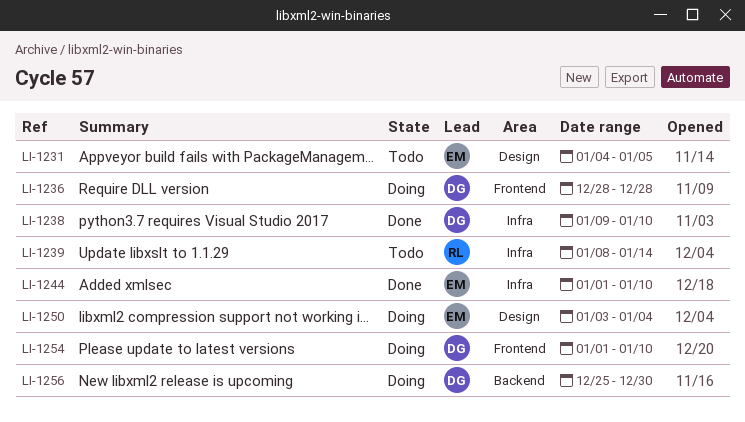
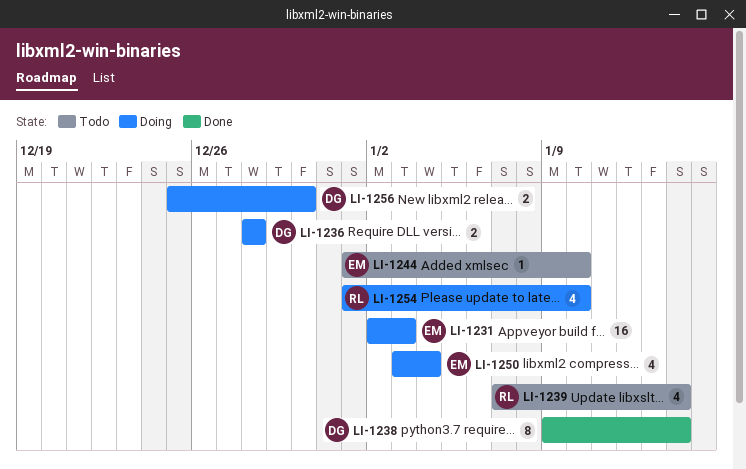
LI-1231, status: Todo -> Doing
LI-1231, start: Jan 4 -> Jan 2
LI-1231, due: Jan 5 -> Jan 3
LI-1238, due: Jan 10 -> Jan 14
LI-1239, start: Jan 8 -> Jan 7
LI-1244, status: Done -> Todo
LI-1254, owner: DG -> RL

